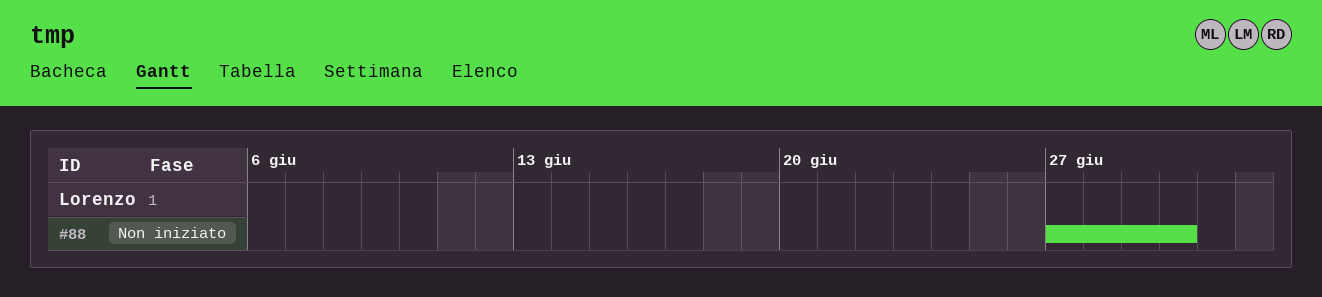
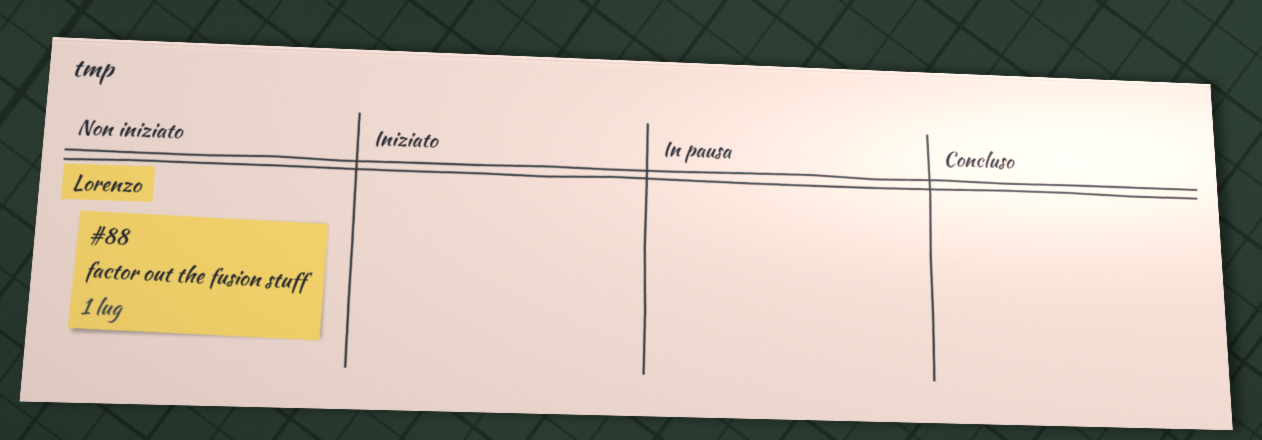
#88, due: Jun 30 -> Jul 1

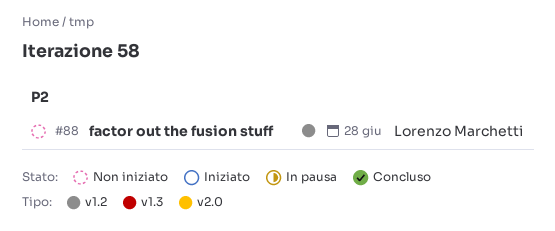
#88, due: Jul 1 -> Jun 28

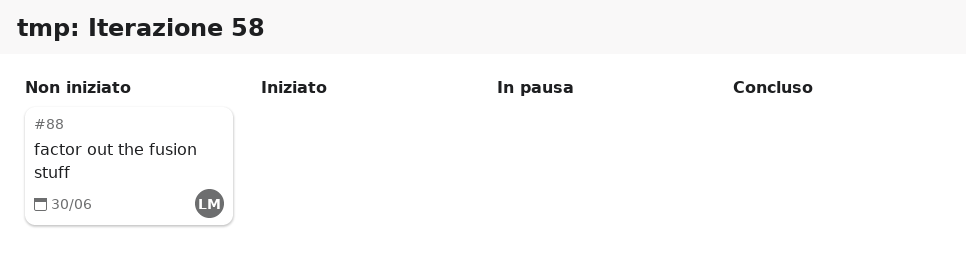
#88, due: Jun 28 -> Jun 30

